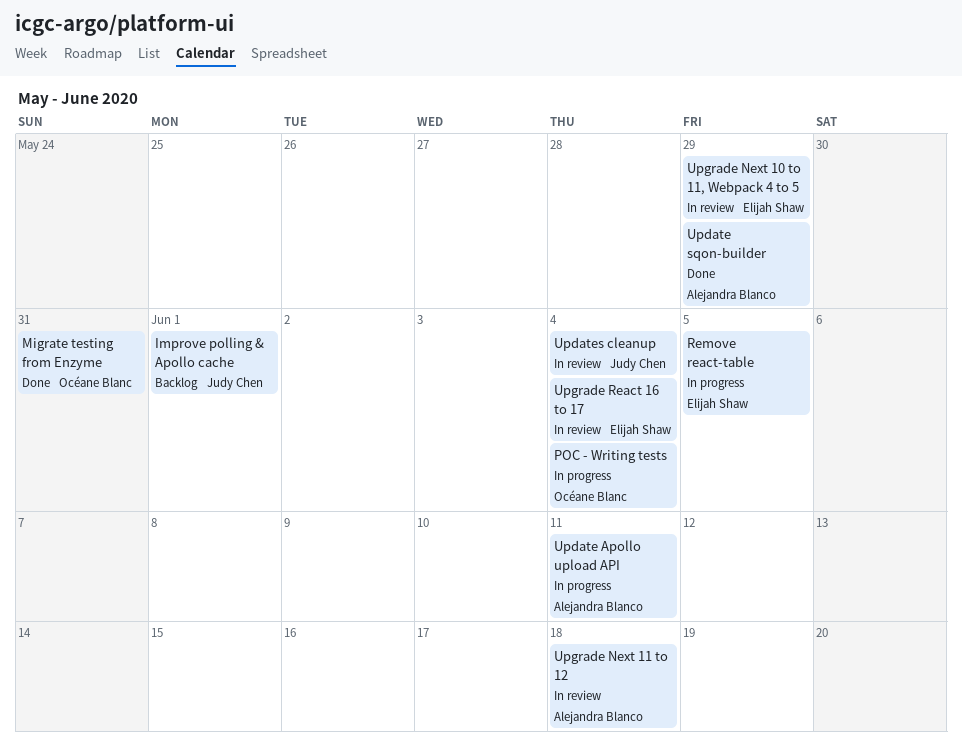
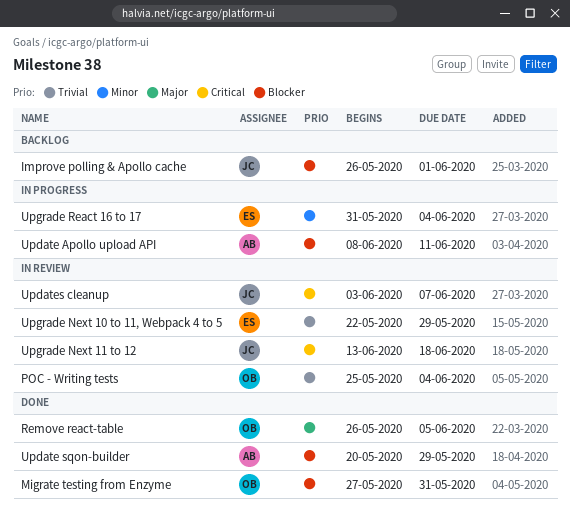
POC - Writing tests, status: In progress -> In review
Remove react-table, status: In progress -> Done
Remove react-table, owner: Elijah Shaw -> Océane Blanc
Updates cleanup, due: Jun 4 -> Jun 7
Upgrade Next 11 to 12, owner: Alejandra Blanco -> Judy Chen
Upgrade React 16 to 17, status: In review -> In progress

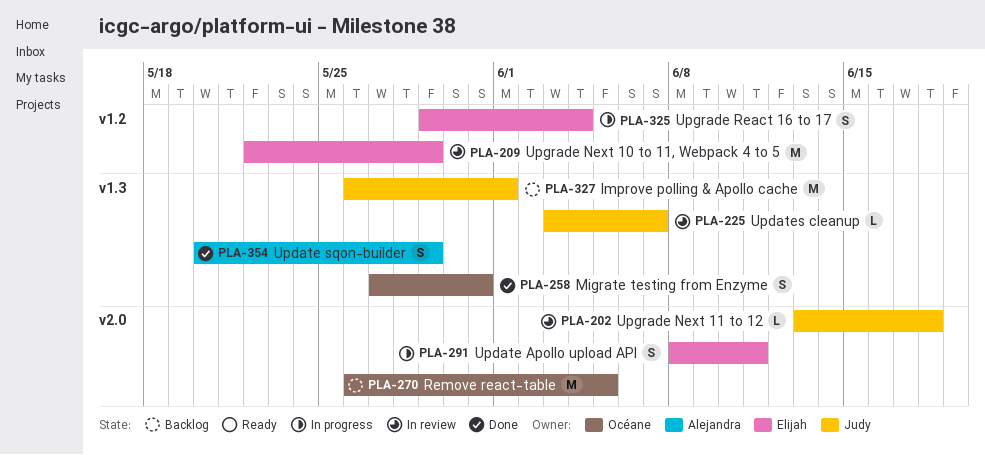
POC - Writing tests: present -> none
Remove react-table, status: Done -> Backlog
Update Apollo upload API, owner: Alejandra -> Elijah
Upgrade React 16 to 17, start: May 31 -> May 29

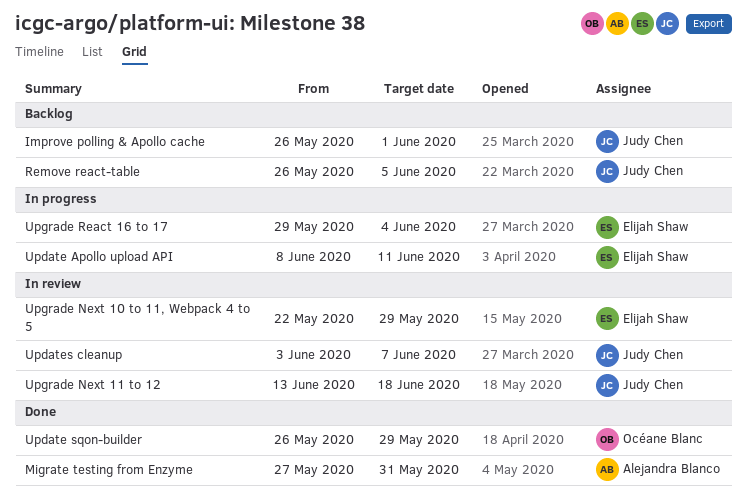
Migrate testing from Enzyme, owner: Océane Blanc -> Alejandra Blanco
Remove react-table, owner: Océane Blanc -> Judy Chen
Update sqon-builder, owner: Alejandra Blanco -> Océane Blanc
Update sqon-builder, start: May 20 -> May 26

